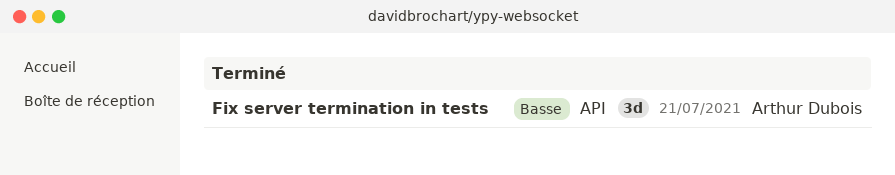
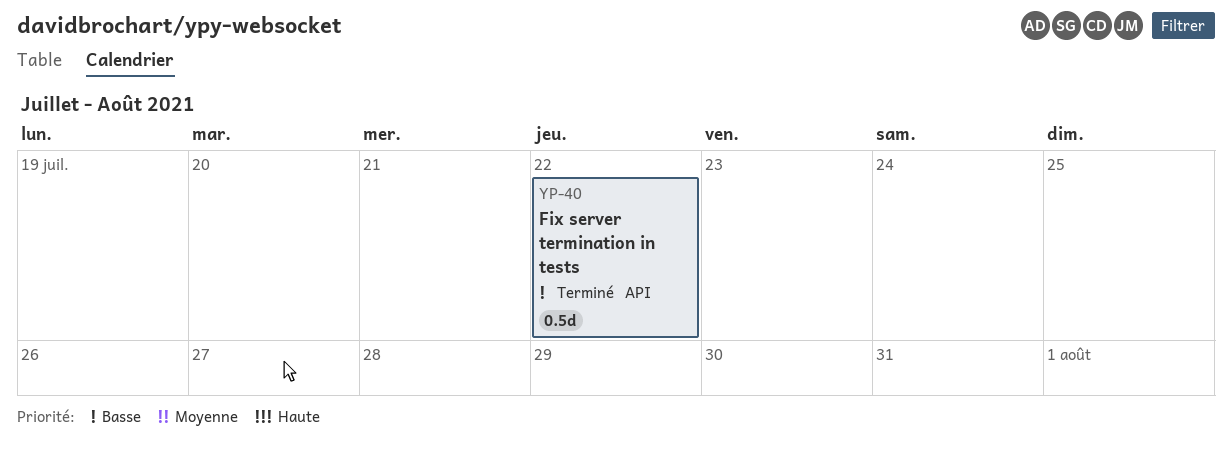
Fix server termination in tests, estimate: 3d -> 0.5d
Fix server termination in tests, due: Jul 21 -> Jul 22

